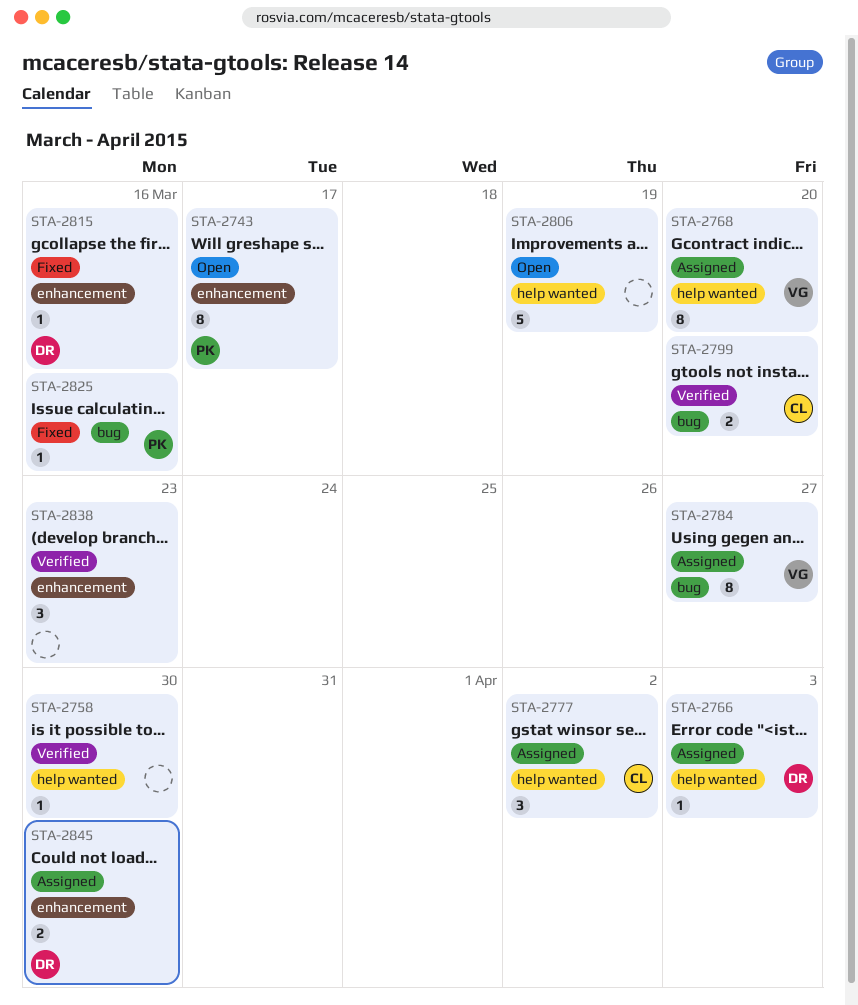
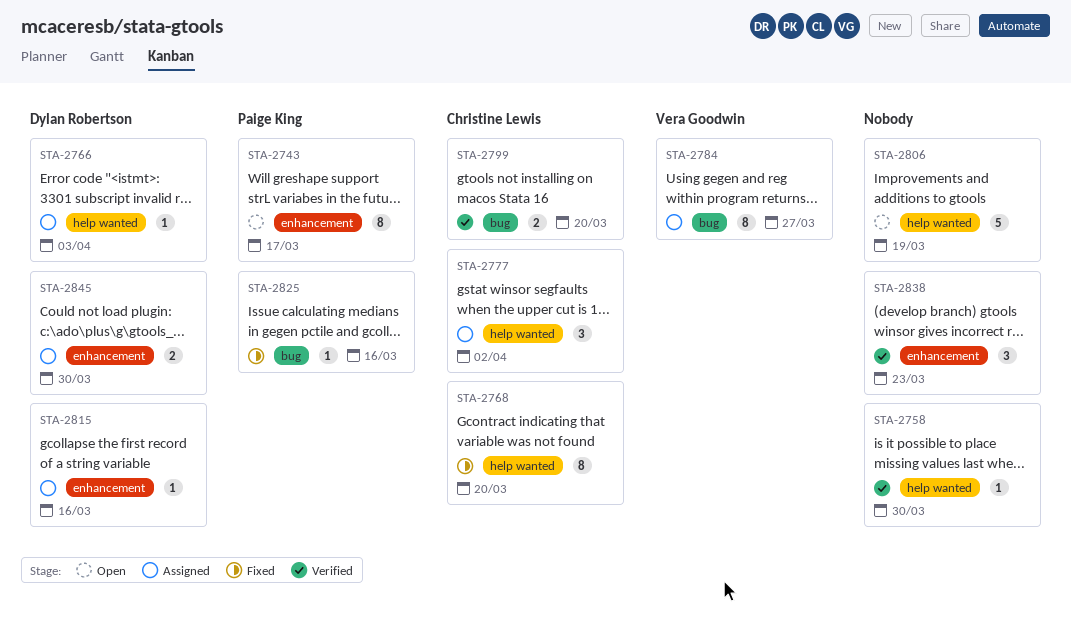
STA-2768, status: Assigned -> Fixed
STA-2768, owner: Vera Goodwin -> Christine Lewis
STA-2815, status: Fixed -> Assigned

